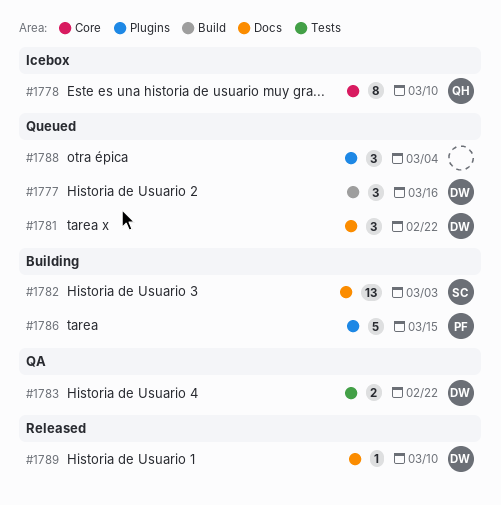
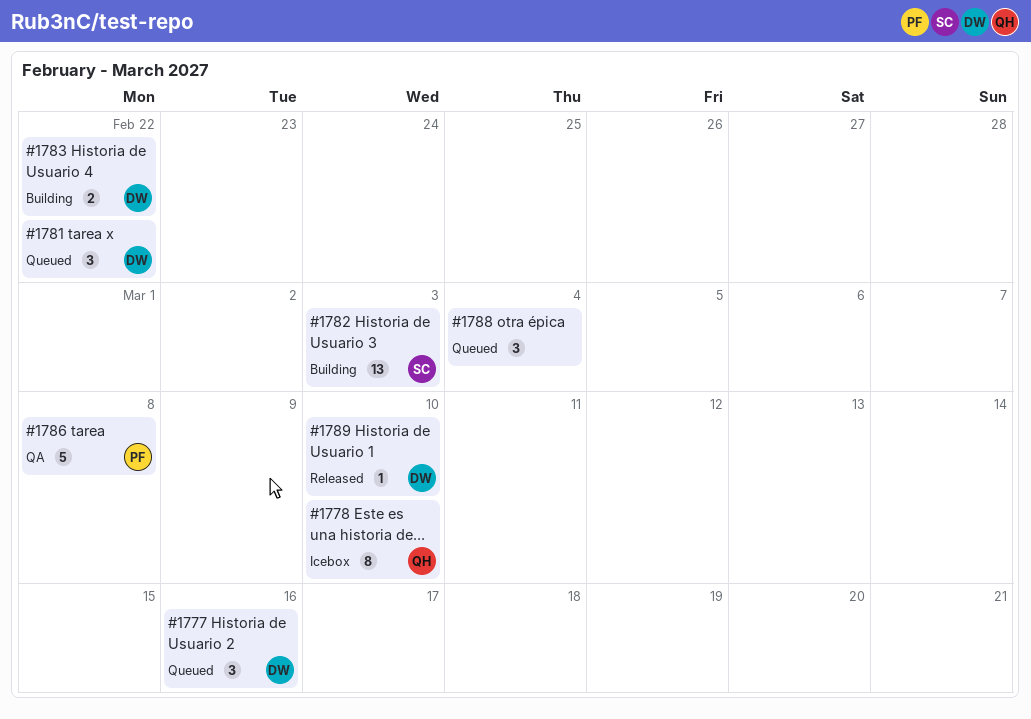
#1783, status: QA -> Building
#1786, status: Building -> QA
#1786, due: Mar 15 -> Mar 8

